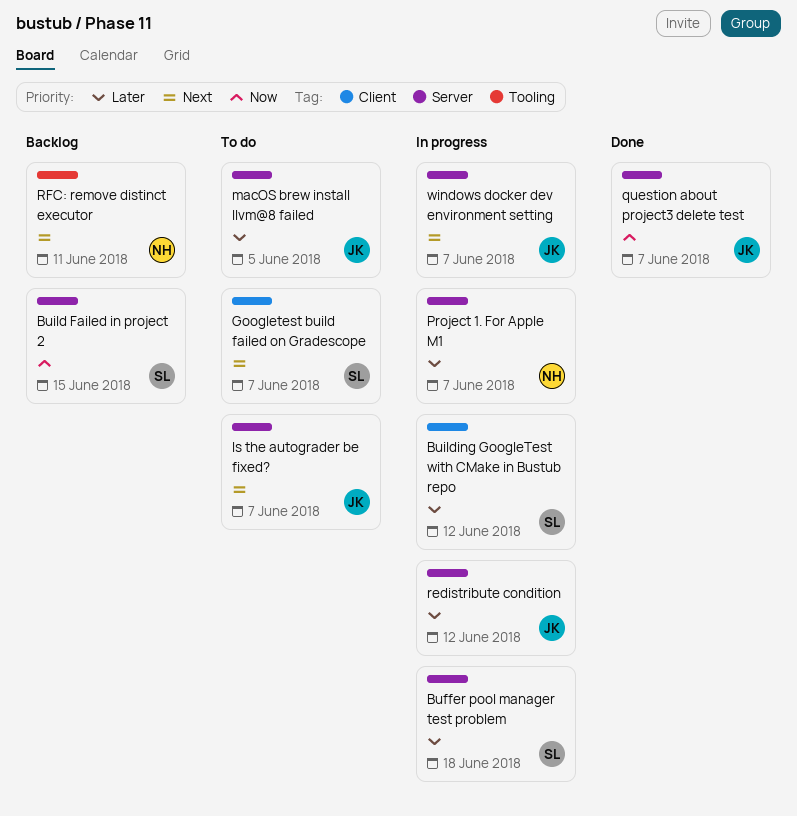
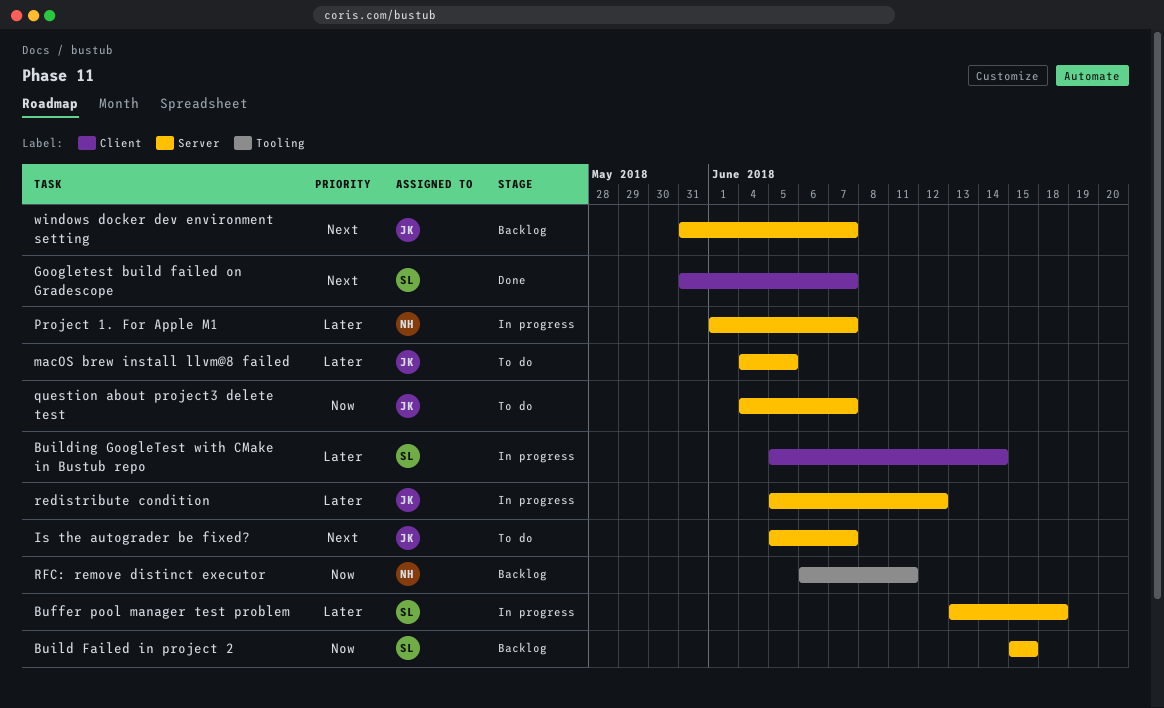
Building GoogleTest with CMake in Bustub repo, due: Jun 12 -> Jun 14
Googletest build failed on Gradescope, status: To do -> Done
question about project3 delete test, status: Done -> To do
RFC: remove distinct executor, priority: Next -> Now
windows docker dev environment setting, status: In progress -> Backlog

